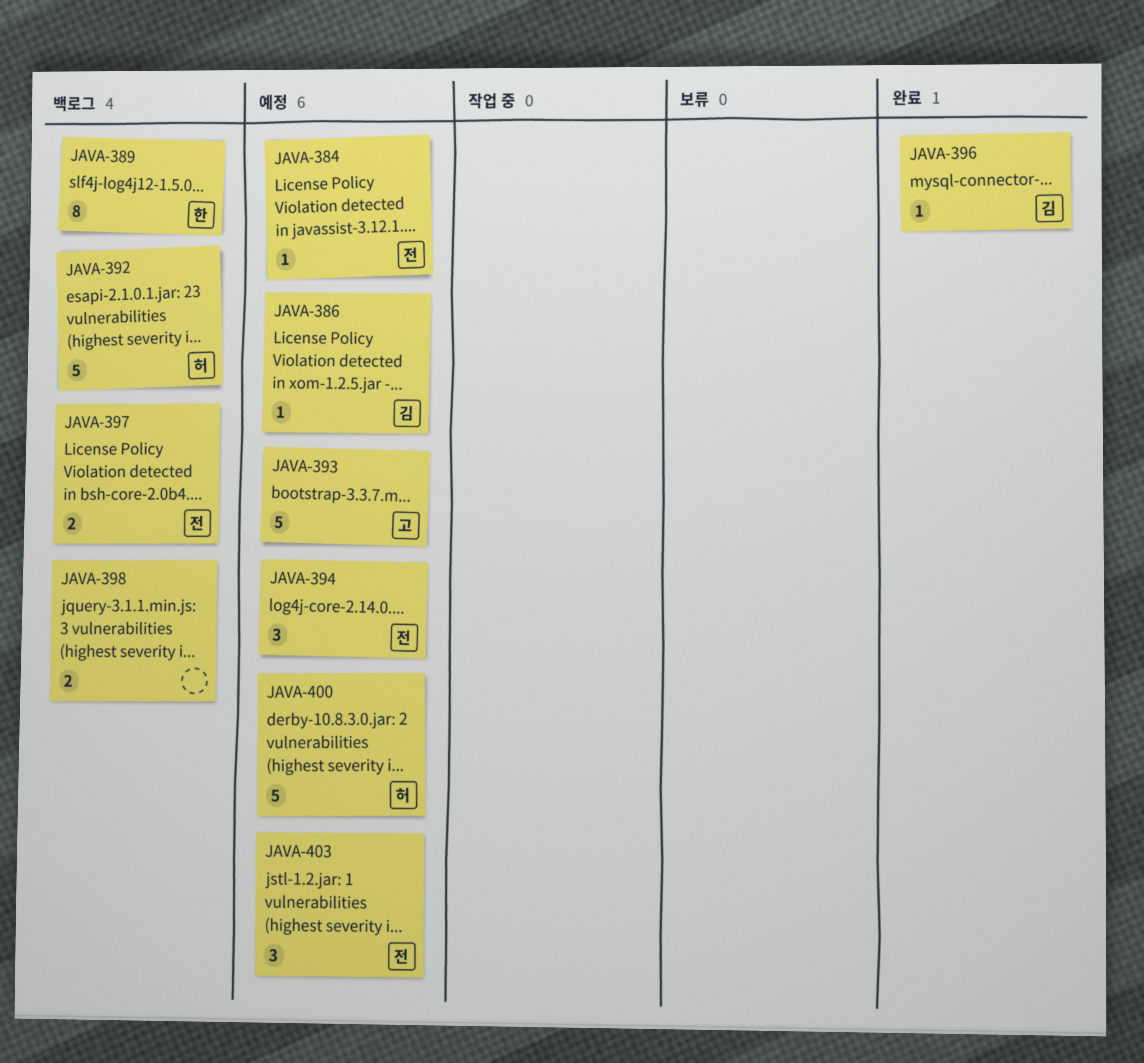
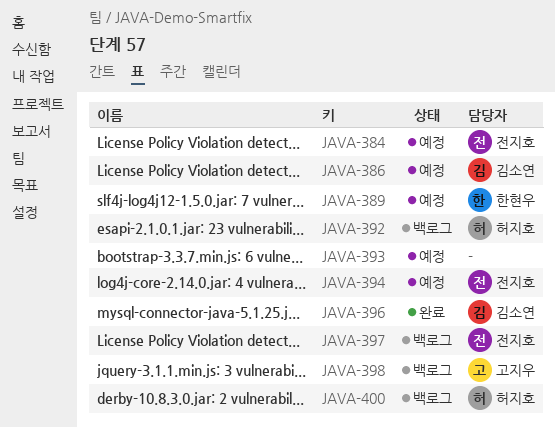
JAVA-389, status: 백로그 -> 예정
JAVA-393, owner: 고지우 -> none
JAVA-398, owner: none -> 고지우
JAVA-400, status: 예정 -> 백로그
JAVA-403: present -> none

